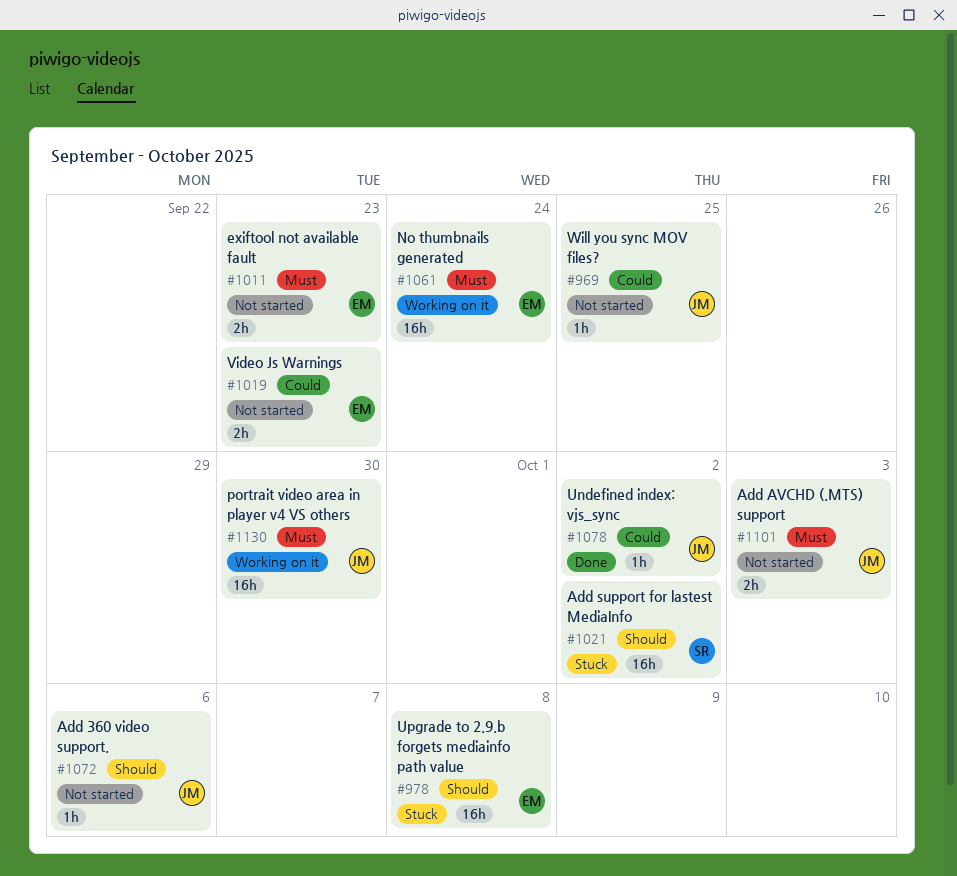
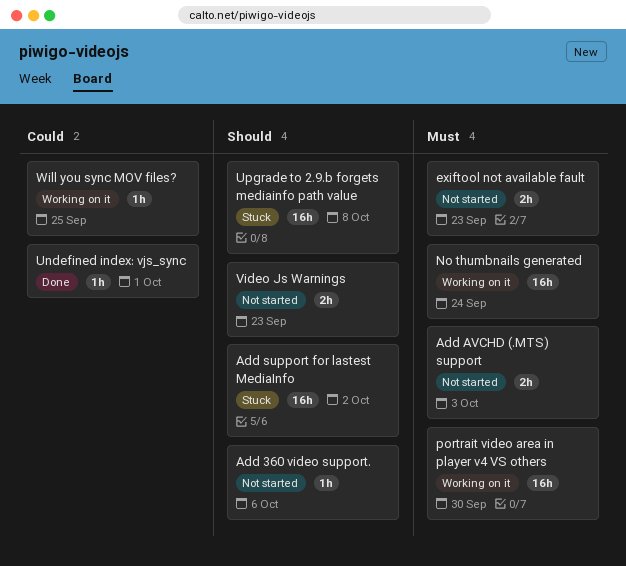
Undefined index: vjs_sync, due: Oct 2 -> Oct 1
Video Js Warnings, priority: Could -> Should
Will you sync MOV files?, status: Not started -> Working on it

